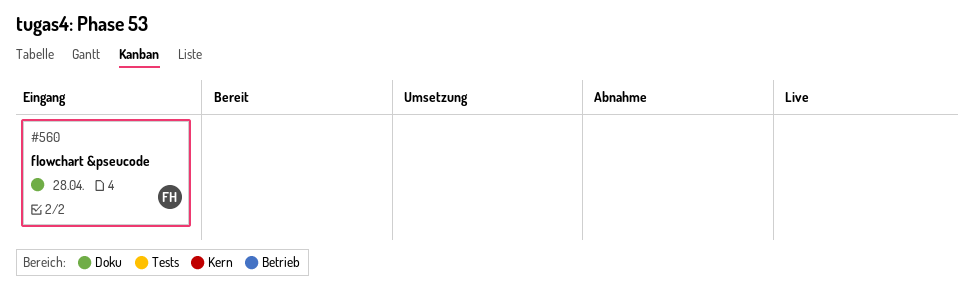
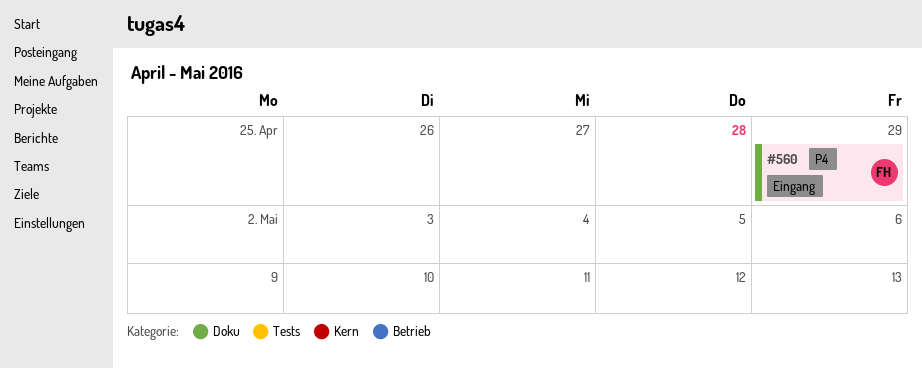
#560, due: Apr 28 -> Apr 29

